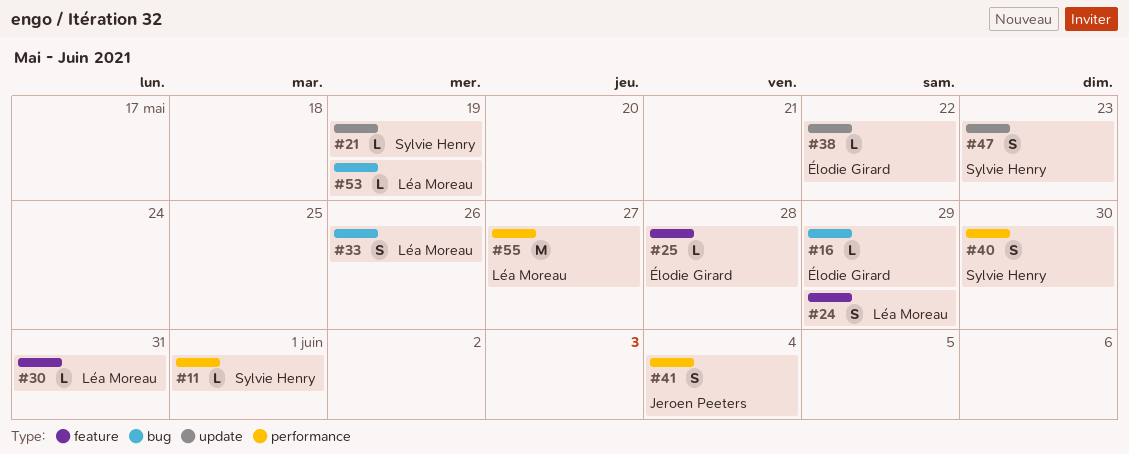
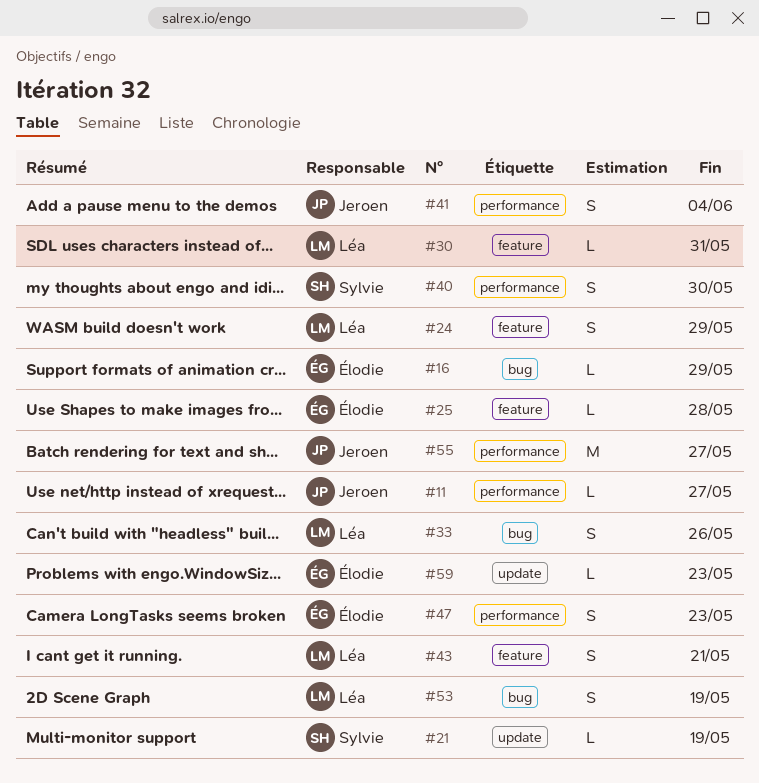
#11, owner: Sylvie Henry -> Jeroen Peeters
#11, due: Jun 1 -> May 27
#38: present -> none
#43: none -> present
#47, owner: Sylvie Henry -> Élodie Girard
#47, label: update -> performance
#53, estimate: L -> S
#55, owner: Léa Moreau -> Jeroen Peeters
#59: none -> present

